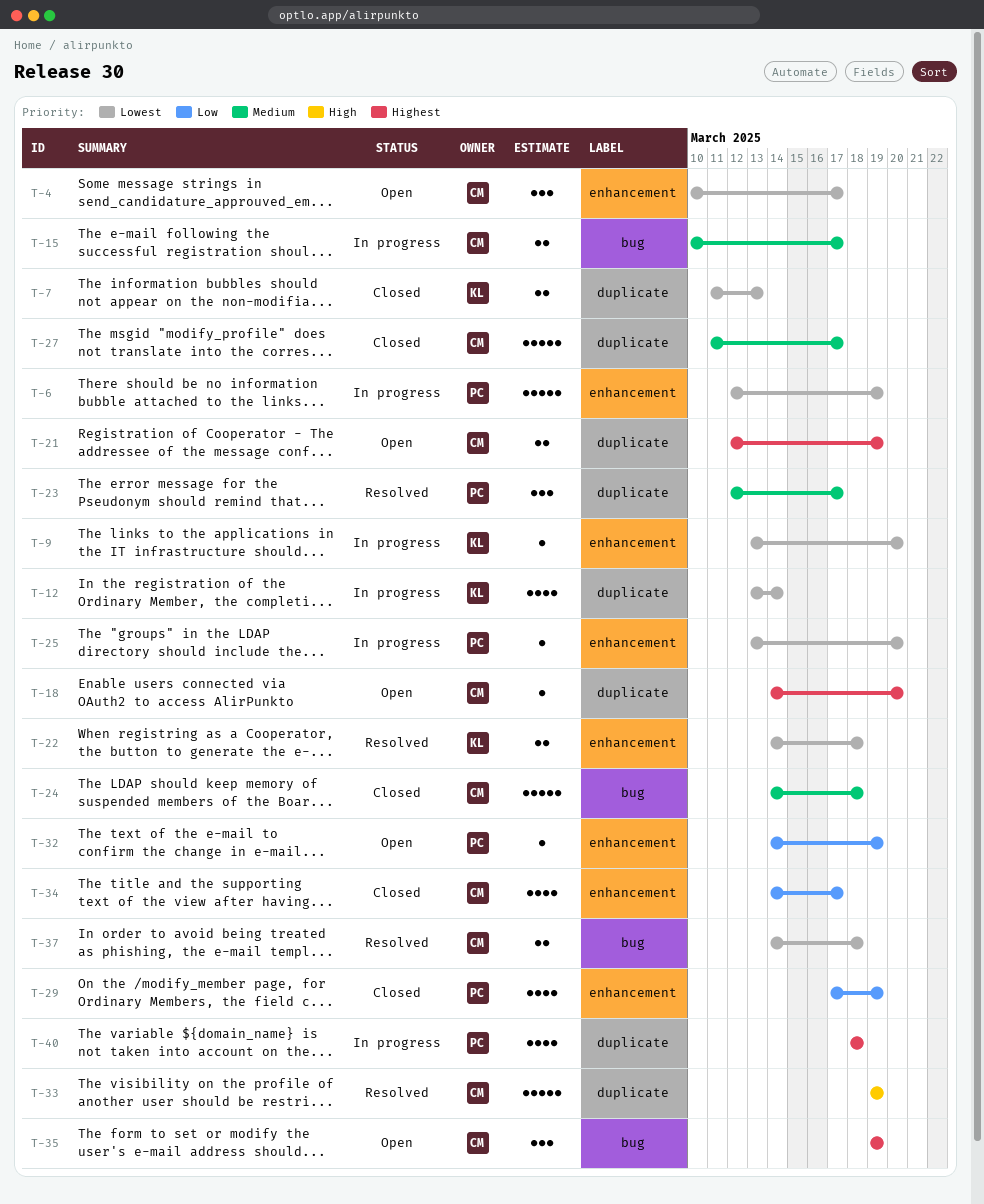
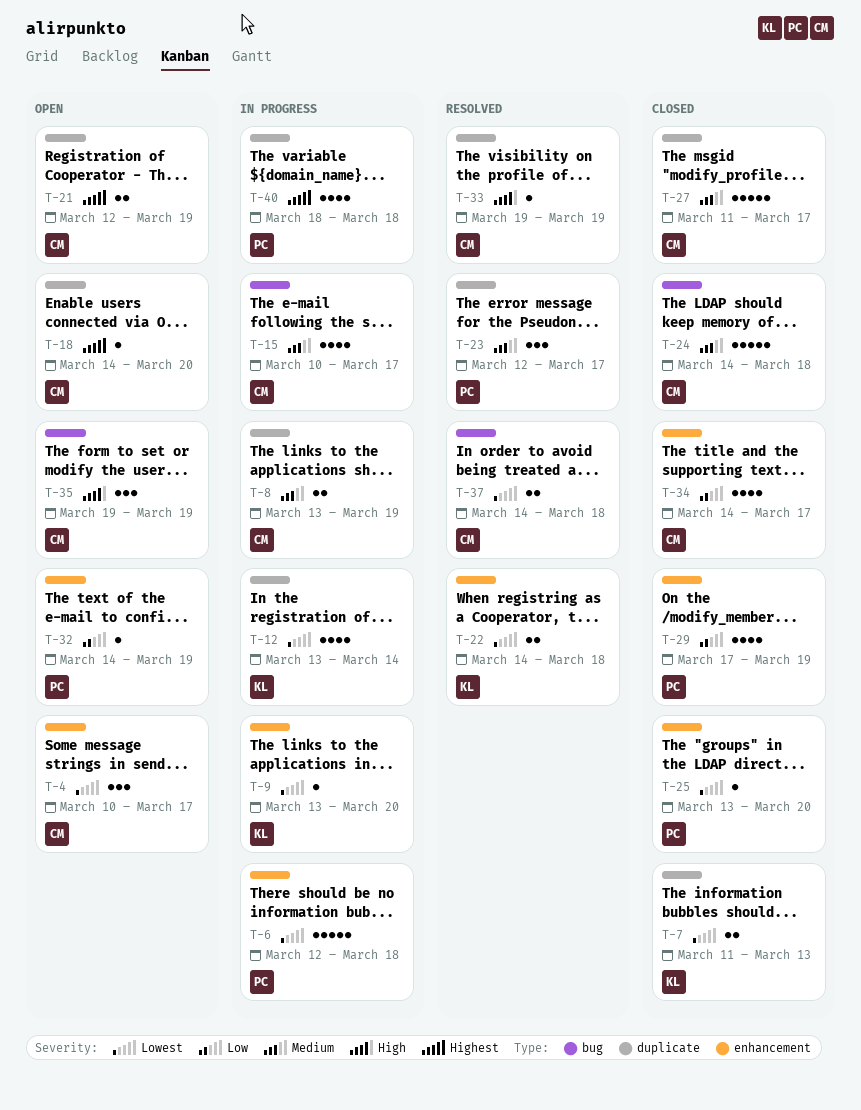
T-6, due: Mar 19 -> Mar 18
T-8: none -> present
T-15, estimate: 2 -> 4
T-25, status: In progress -> Closed
T-33, estimate: 5 -> 1
T-35, priority: Highest -> High

